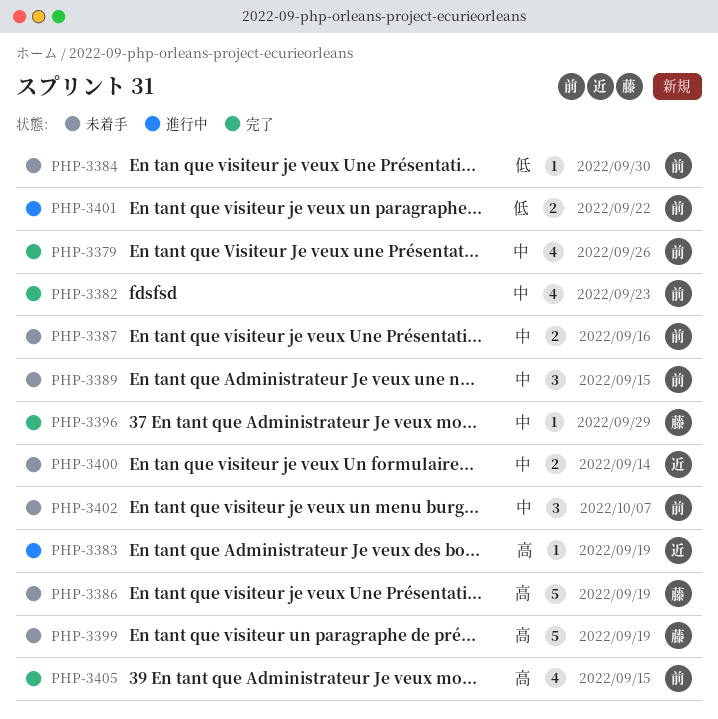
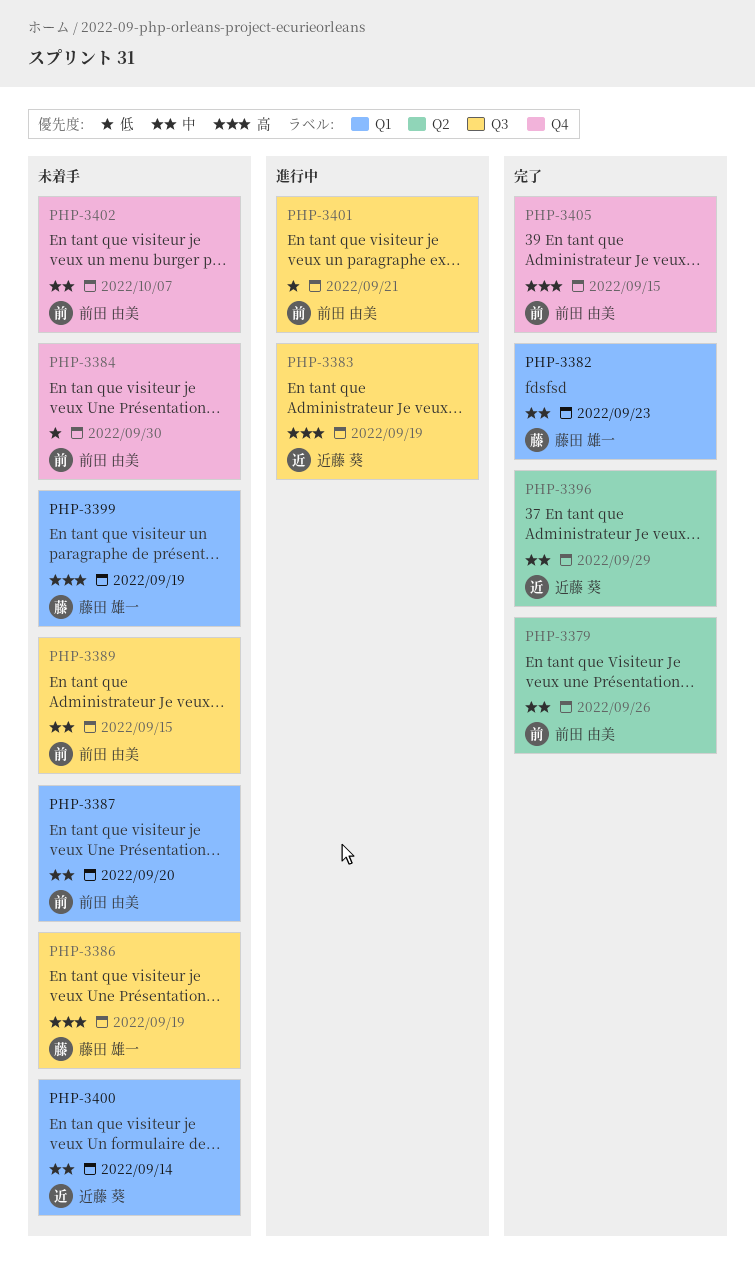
PHP-3382, owner: 前田 由美 -> 藤田 雄一
PHP-3387, due: Sep 16 -> Sep 20
PHP-3396, owner: 藤田 雄一 -> 近藤 葵
PHP-3401, due: Sep 22 -> Sep 21

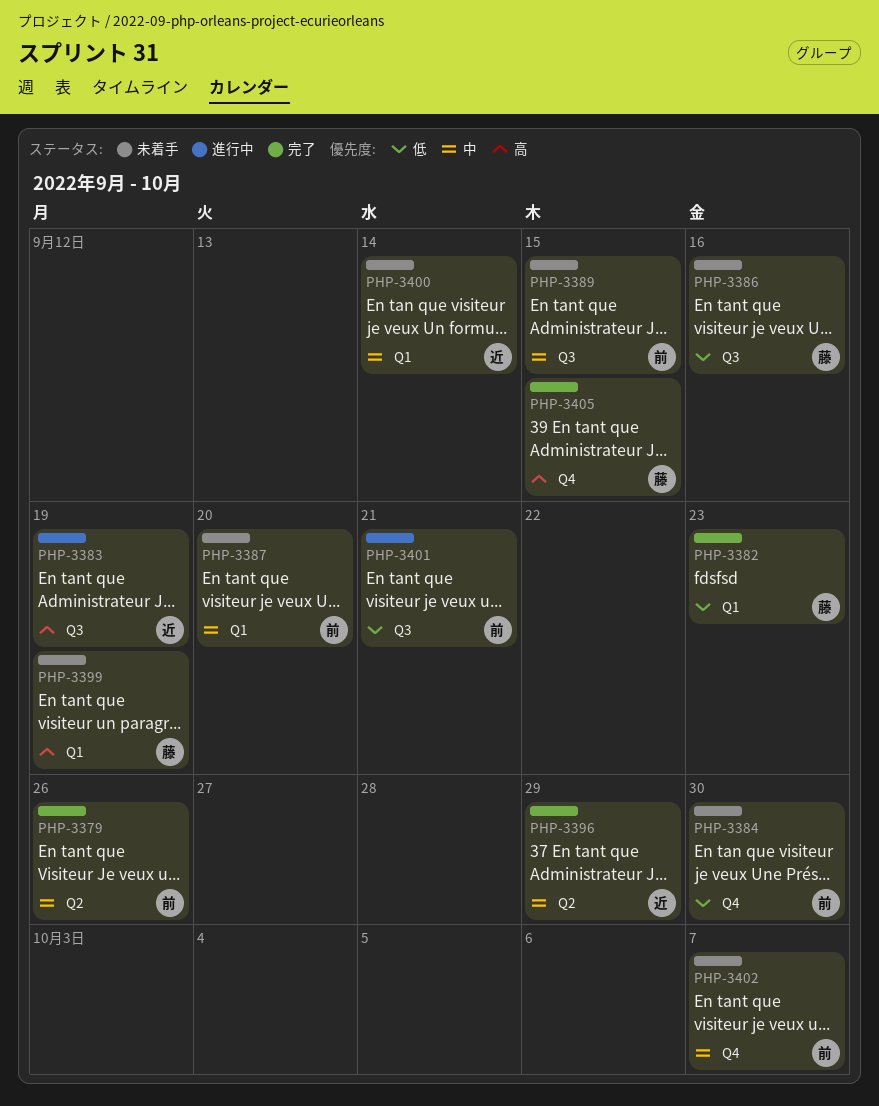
PHP-3382, priority: 中 -> 低
PHP-3386, priority: 高 -> 低
PHP-3386, due: Sep 19 -> Sep 16
PHP-3405, owner: 前田 由美 -> 藤田 雄一

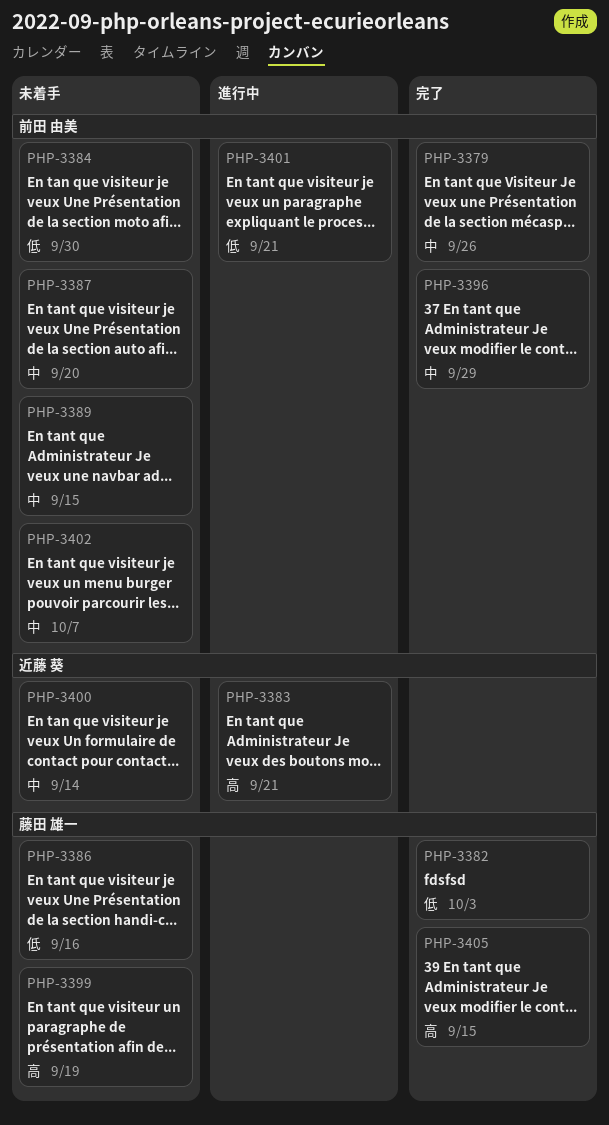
PHP-3382, due: Sep 23 -> Oct 3
PHP-3383, due: Sep 19 -> Sep 21
PHP-3396, owner: 近藤 葵 -> 前田 由美

